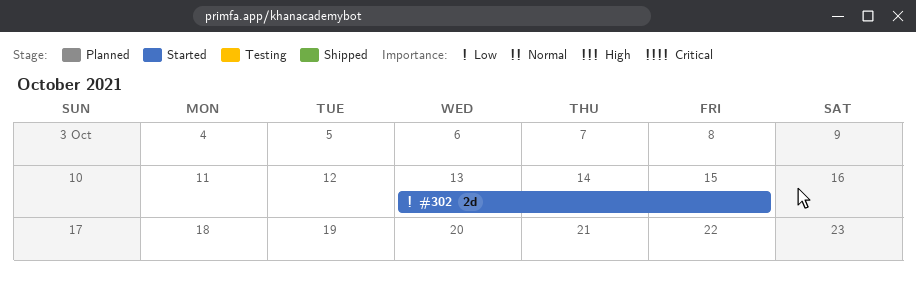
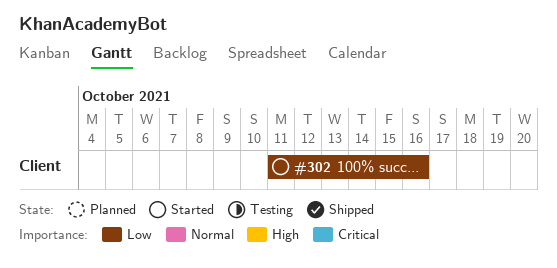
#302, start: Oct 13 -> Oct 11
#302, due: Oct 15 -> Oct 16

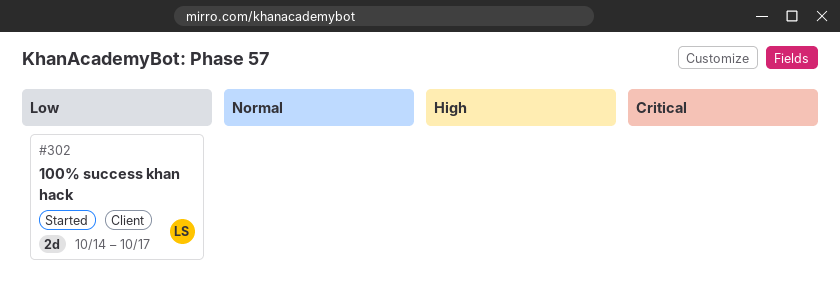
#302, start: Oct 11 -> Oct 14
#302, due: Oct 16 -> Oct 17

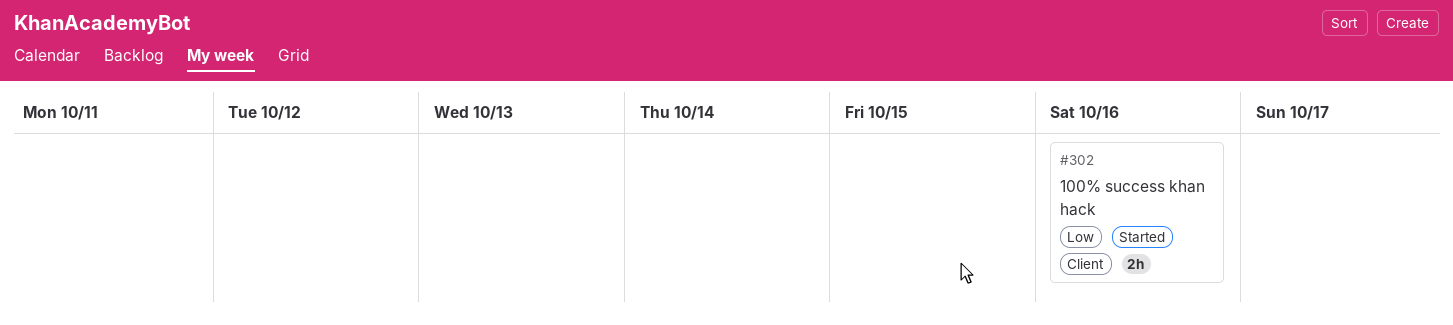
#302, estimate: 2d -> 2h
#302, due: Oct 17 -> Oct 16

